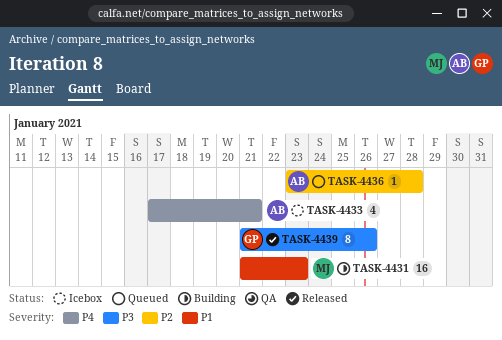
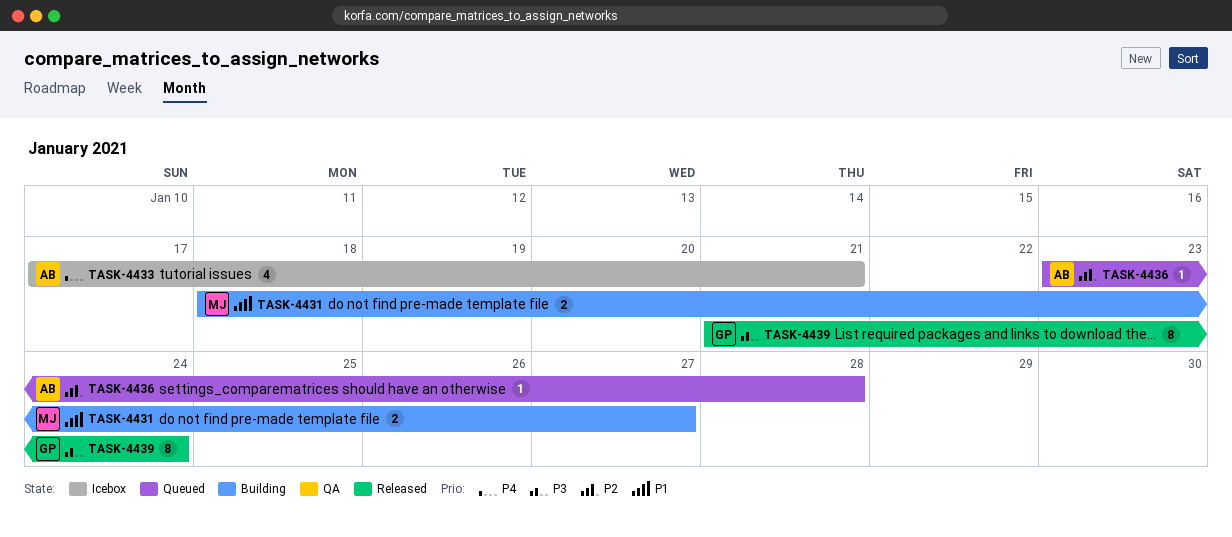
TASK-4431, estimate: 16 -> 2
TASK-4431, start: Jan 21 -> Jan 18
TASK-4431, due: Jan 23 -> Jan 27
TASK-4439, due: Jan 26 -> Jan 24

